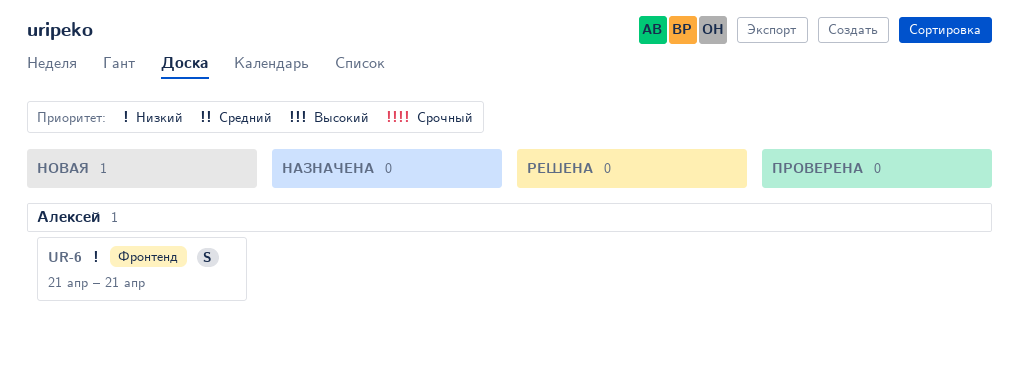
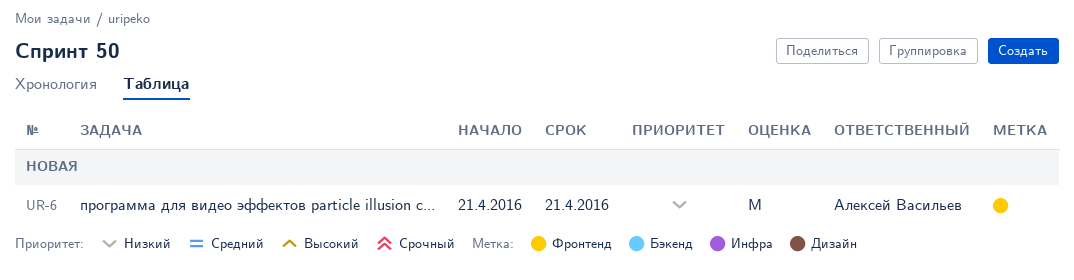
UR-6, estimate: S -> M

